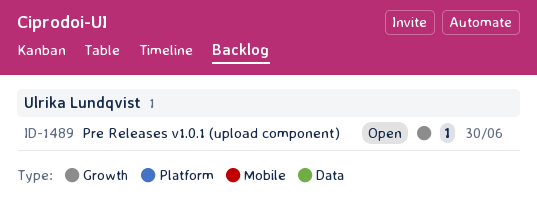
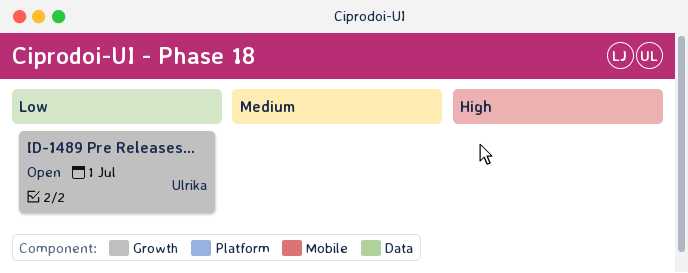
ID-1489, due: Jun 30 -> Jul 1

